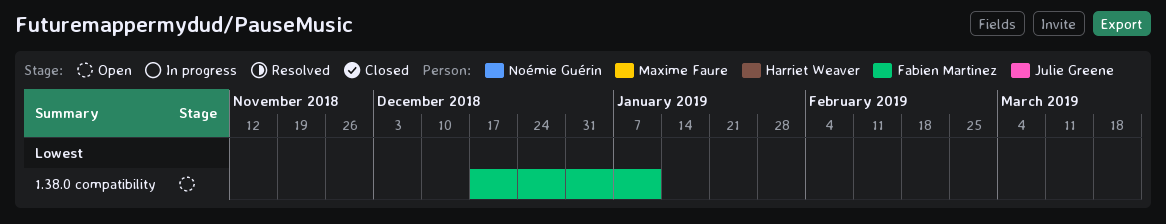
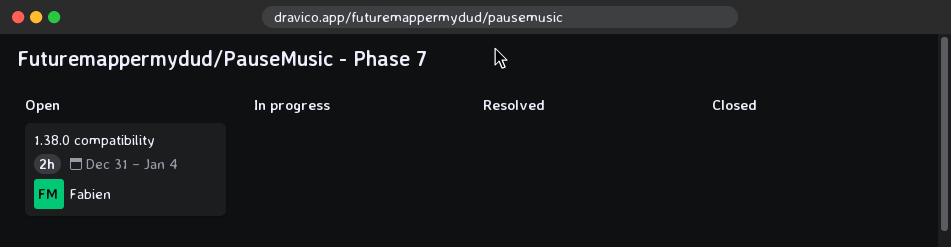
1.38.0 compatibility, start: Dec 17 -> Dec 31
1.38.0 compatibility, due: Jan 11 -> Jan 4

